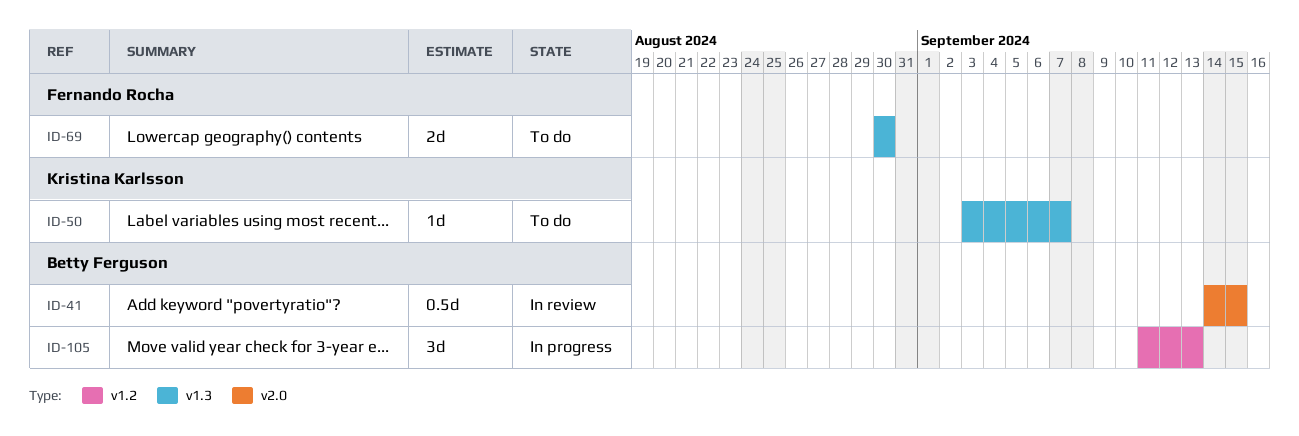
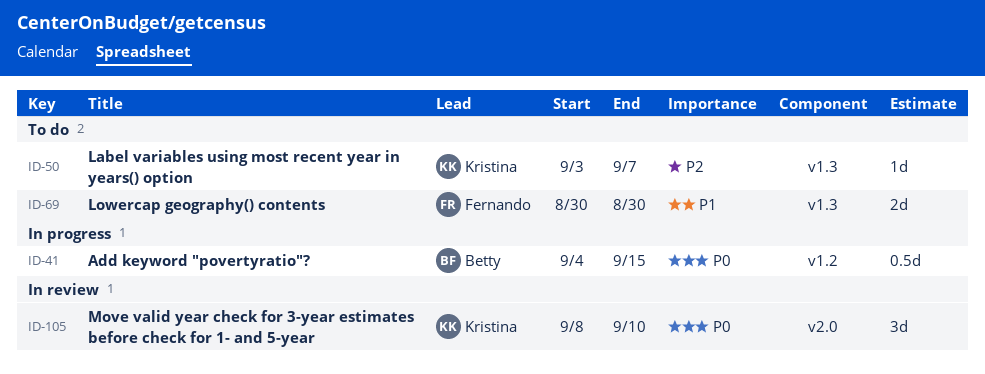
ID-41, status: In review -> In progress
ID-41, label: v2.0 -> v1.2
ID-41, start: Sep 14 -> Sep 4
ID-105, status: In progress -> In review
ID-105, owner: Betty Ferguson -> Kristina Karlsson
ID-105, label: v1.2 -> v2.0
ID-105, start: Sep 11 -> Sep 8
ID-105, due: Sep 13 -> Sep 10

